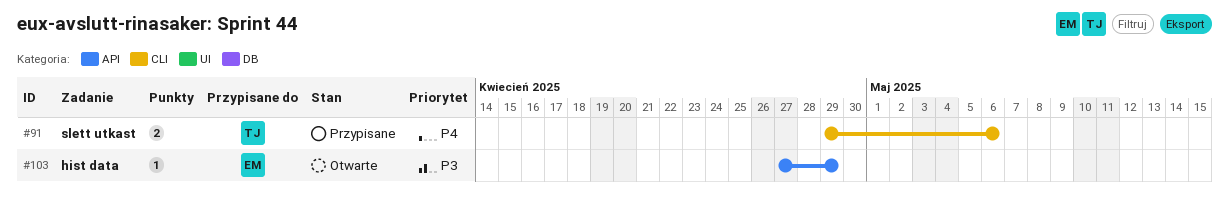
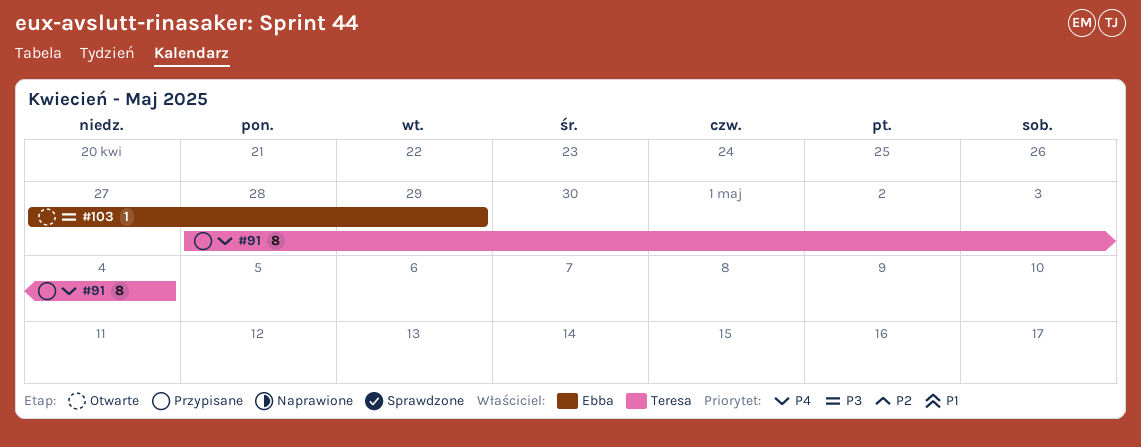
#91, estimate: 2 -> 8
#91, start: Apr 29 -> Apr 28
#91, due: May 6 -> May 4

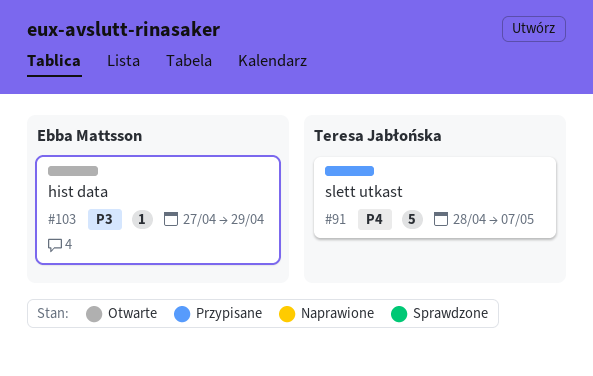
#91, estimate: 8 -> 5
#91, due: May 4 -> May 7

